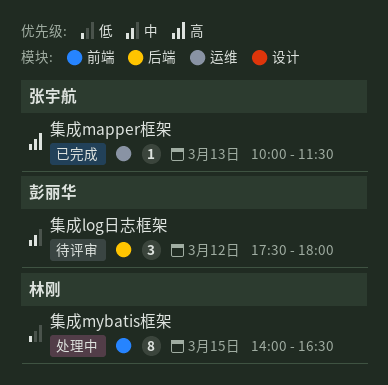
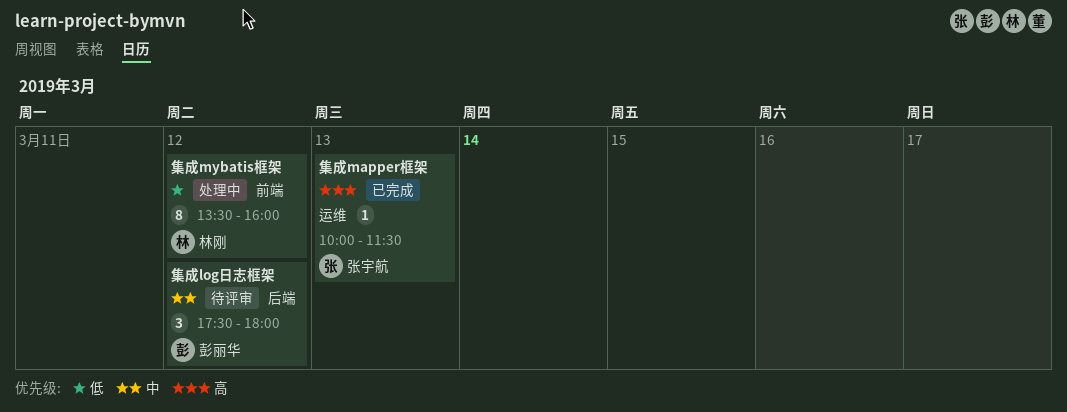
集成mybatis框架, day: Mar 15 -> Mar 12
集成mybatis框架, begins: 14:00 -> 13:30
集成mybatis框架, ends: 16:30 -> 16:00

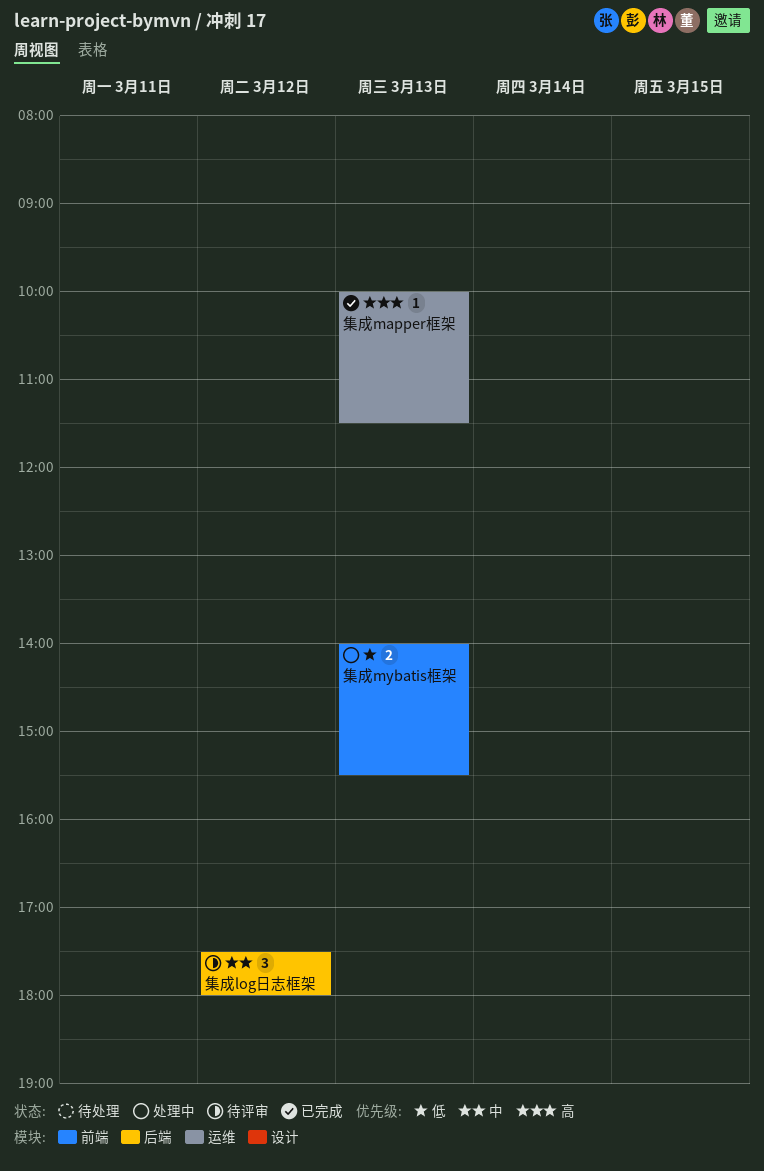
集成mybatis框架, estimate: 8 -> 2
集成mybatis框架, day: Mar 12 -> Mar 13
集成mybatis框架, begins: 13:30 -> 14:00
集成mybatis框架, ends: 16:00 -> 15:30

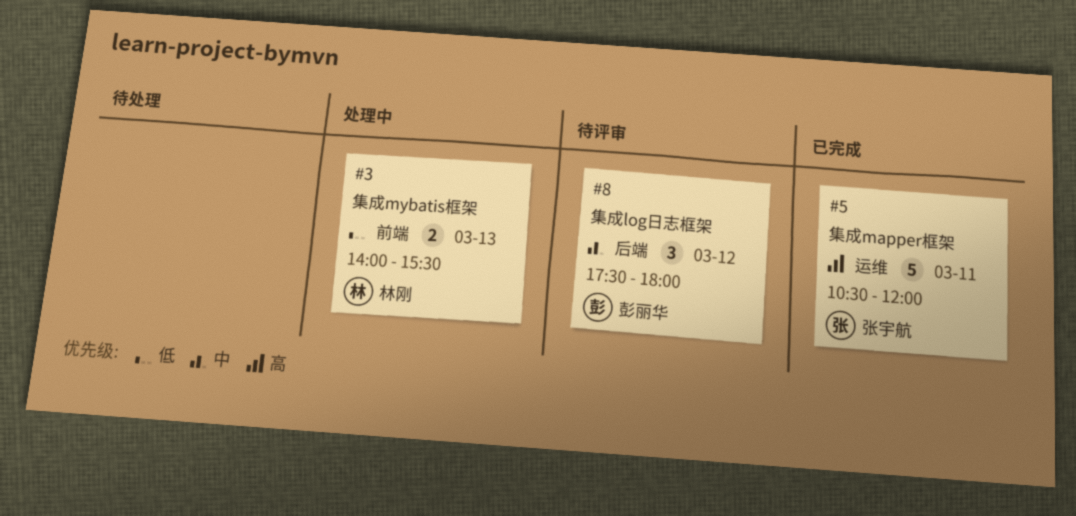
集成mapper框架, estimate: 1 -> 5
集成mapper框架, day: Mar 13 -> Mar 11
集成mapper框架, begins: 10:00 -> 10:30
集成mapper框架, ends: 11:30 -> 12:00

